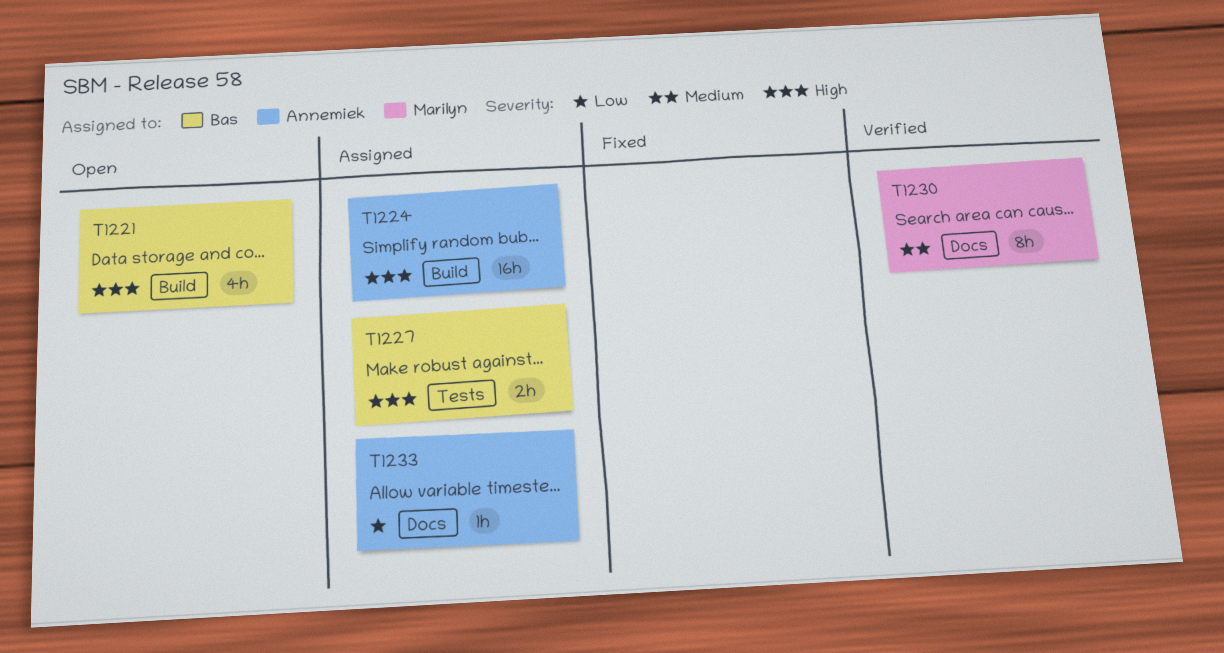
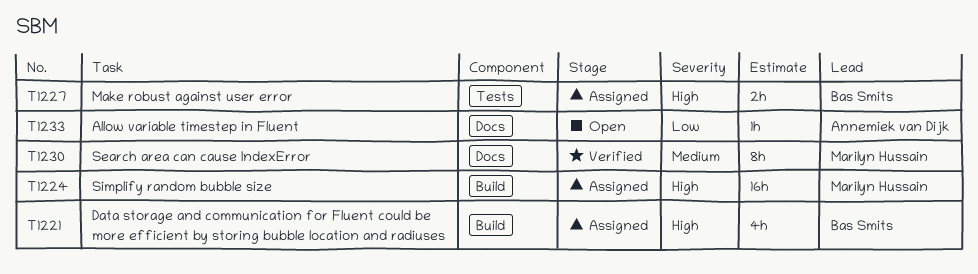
T1221, status: Open -> Assigned
T1224, owner: Annemiek van Dijk -> Marilyn Hussain
T1233, status: Assigned -> Open

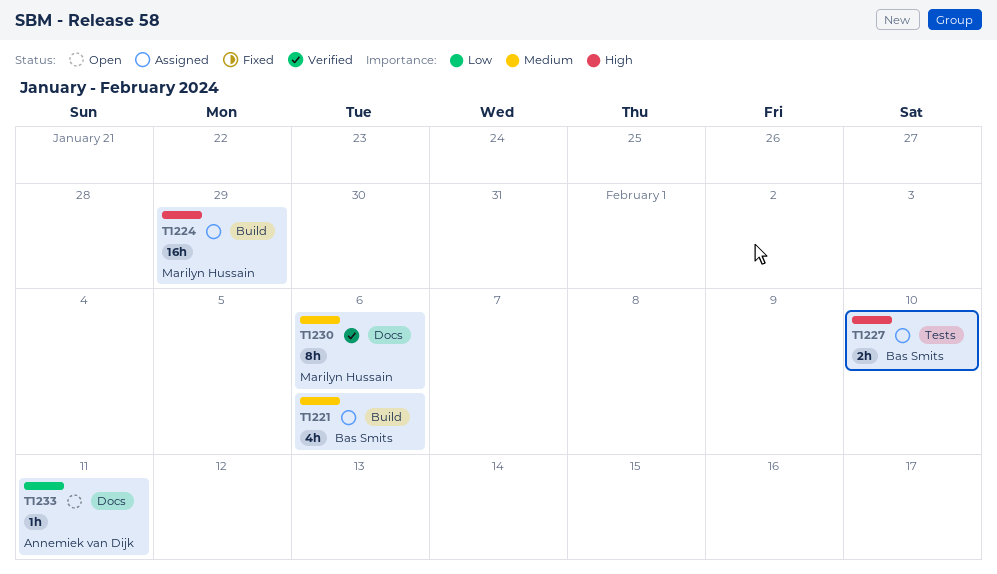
T1221, priority: High -> Medium

